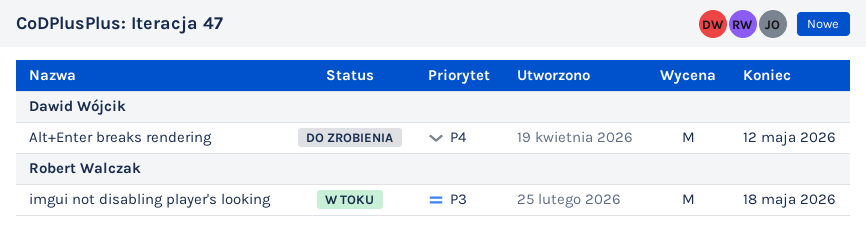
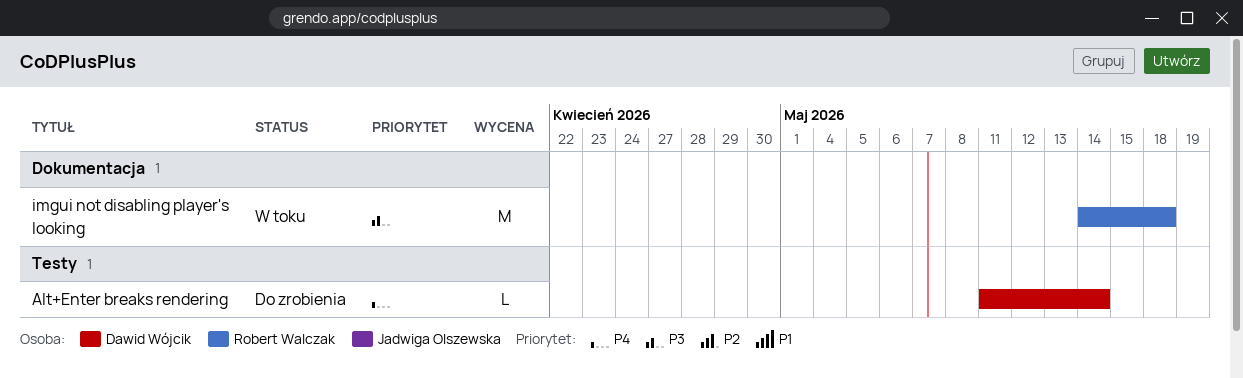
Alt+Enter breaks rendering, estimate: M -> L
Alt+Enter breaks rendering, due: May 12 -> May 14

